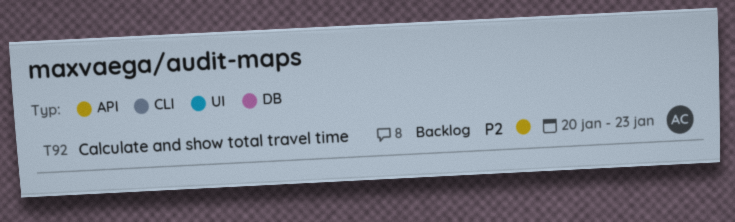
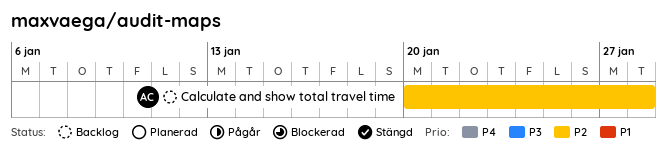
Calculate and show total travel time, due: Jan 23 -> Jan 28

